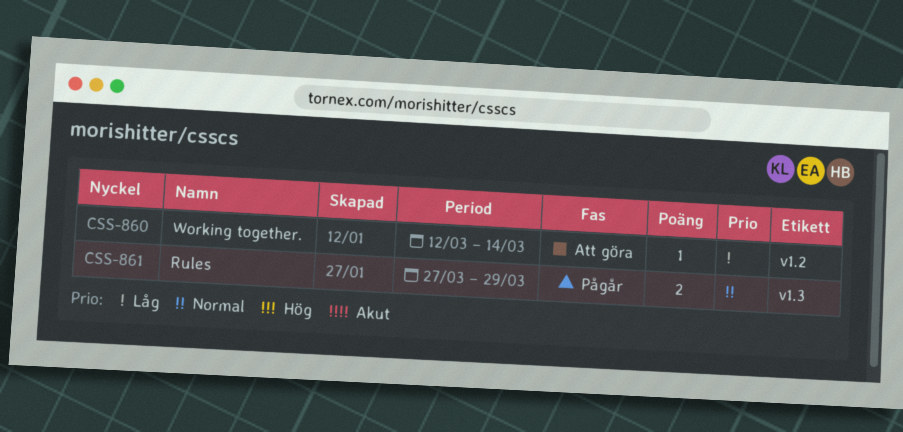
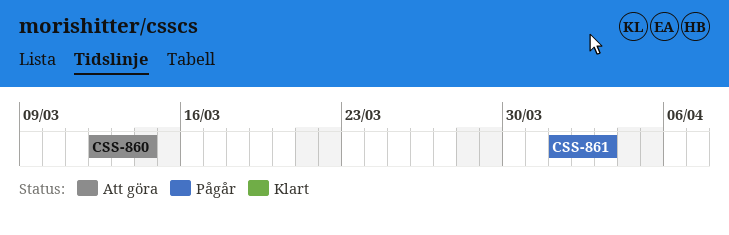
CSS-861, start: Mar 27 -> Apr 1
CSS-861, due: Mar 29 -> Apr 3

